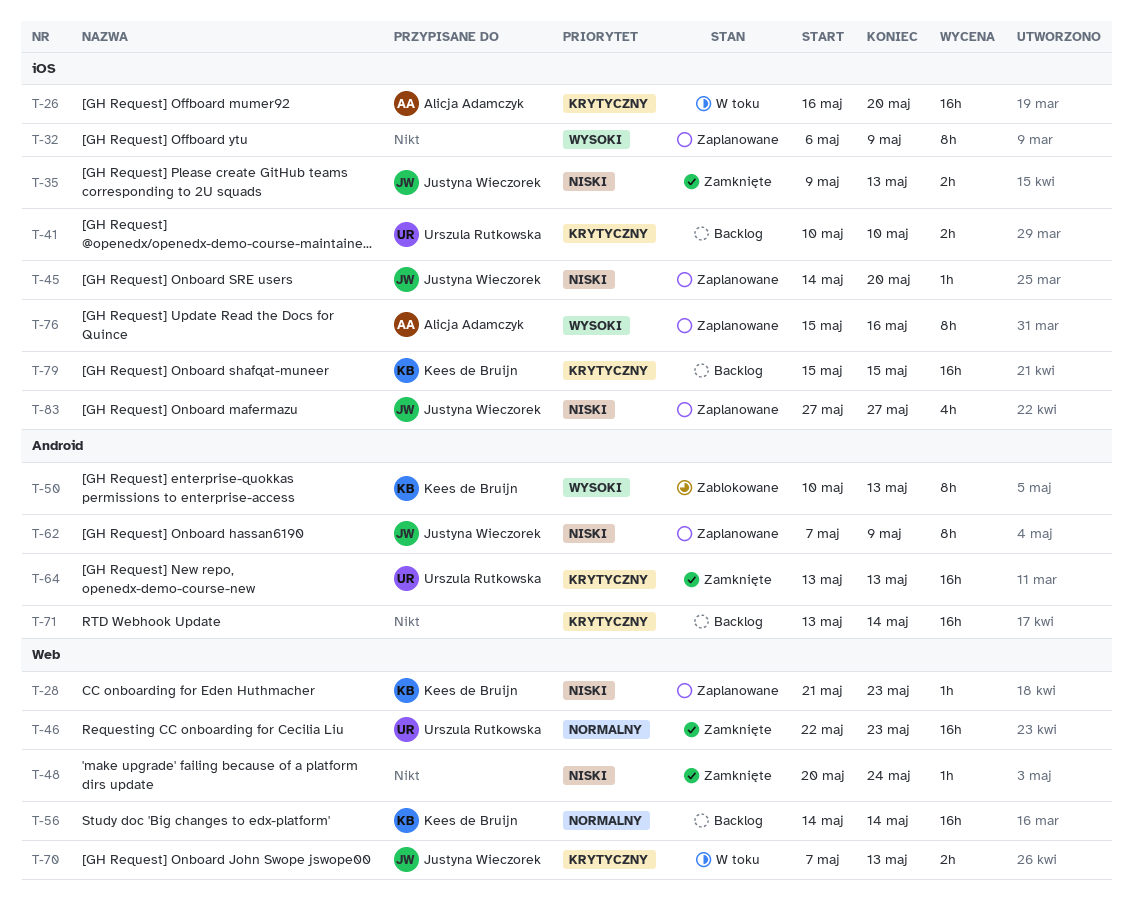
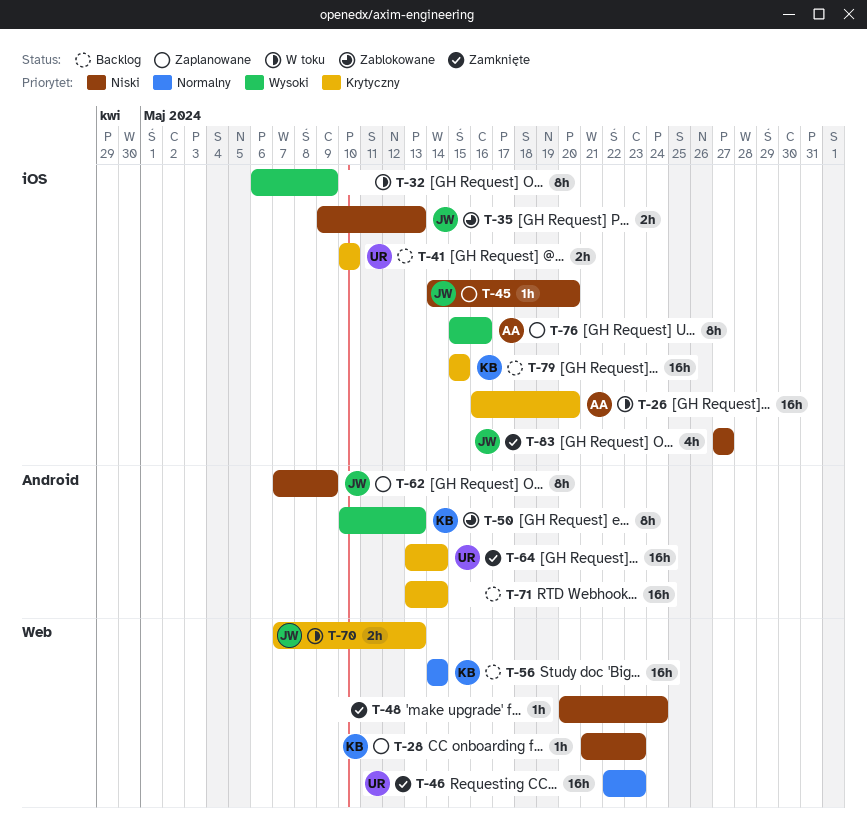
T-32, status: Zaplanowane -> W toku
T-35, status: Zamknięte -> Zablokowane
T-64, due: May 13 -> May 14
T-83, status: Zaplanowane -> Zamknięte

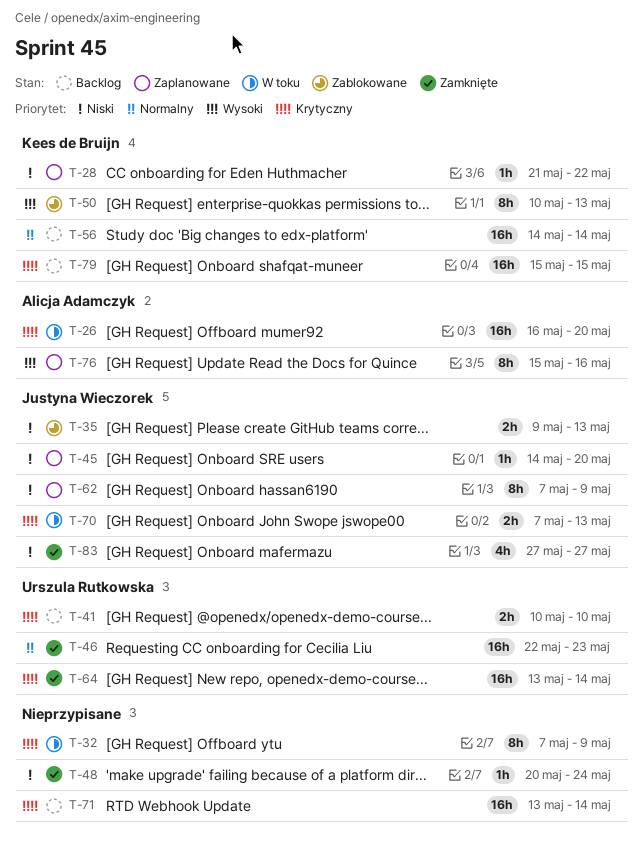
T-28, due: May 23 -> May 22
T-32, priority: Wysoki -> Krytyczny
T-32, start: May 6 -> May 7

